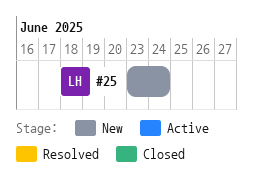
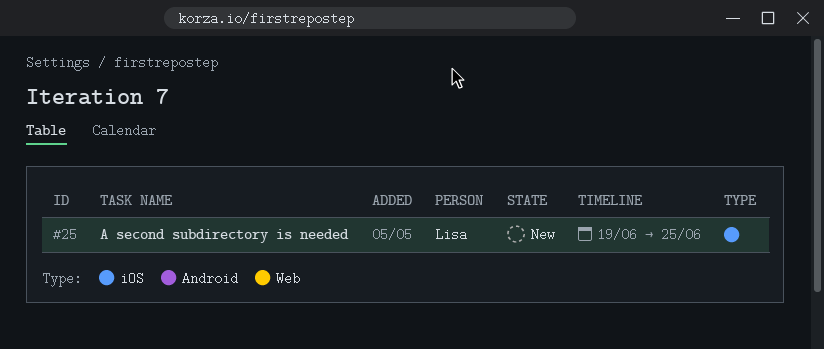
#25, start: Jun 23 -> Jun 19
#25, due: Jun 24 -> Jun 25

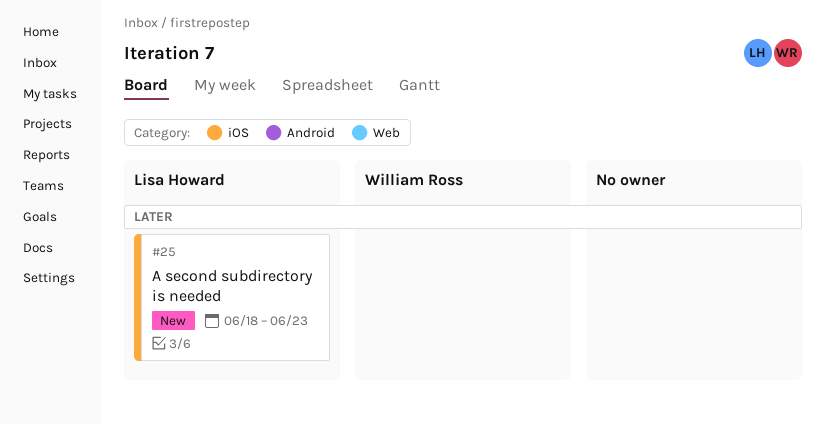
#25, start: Jun 19 -> Jun 18
#25, due: Jun 25 -> Jun 23

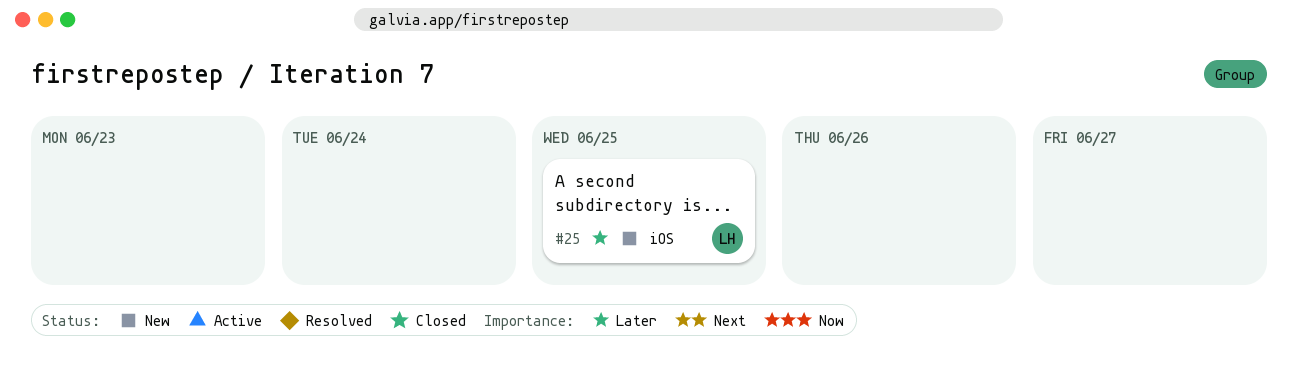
#25, due: Jun 23 -> Jun 25

